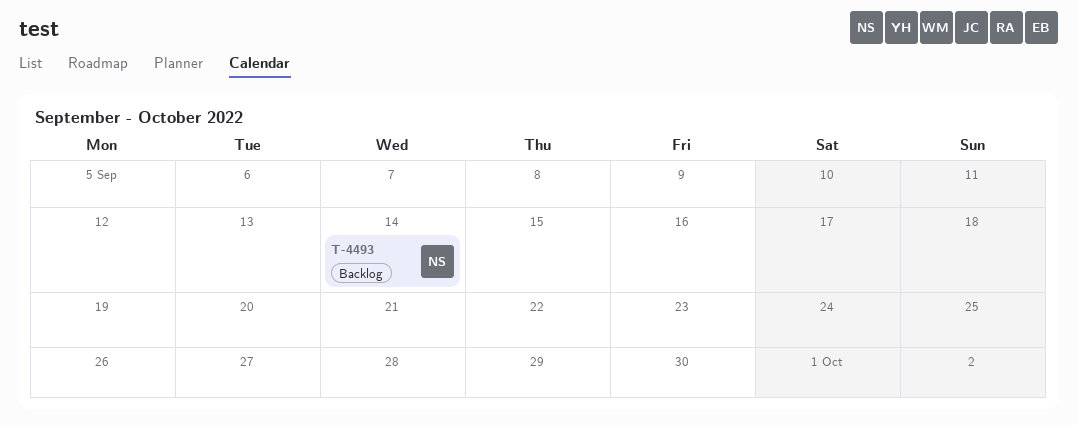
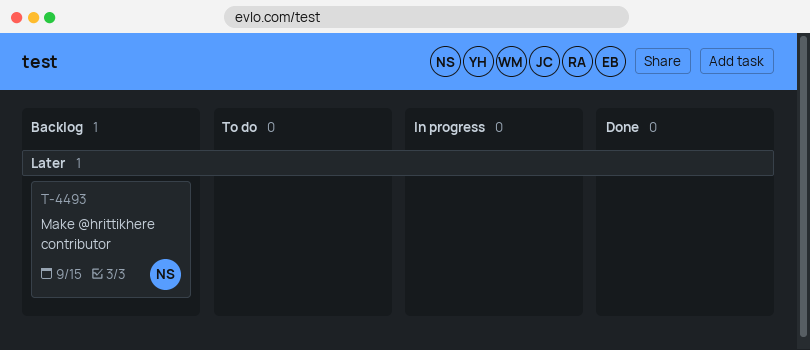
T-4493, due: Sep 14 -> Sep 15

